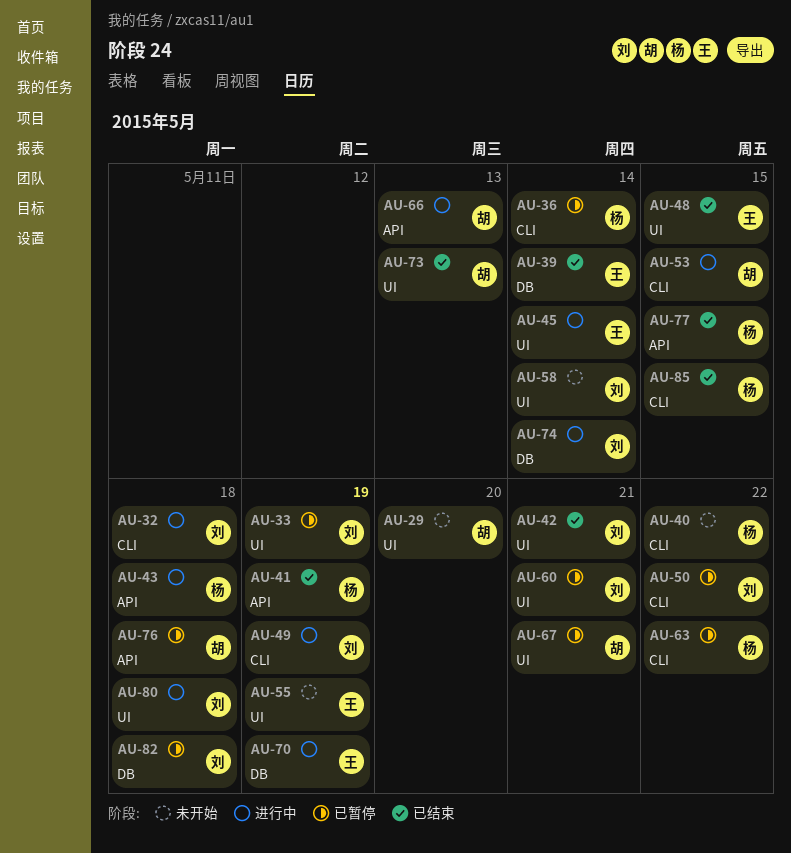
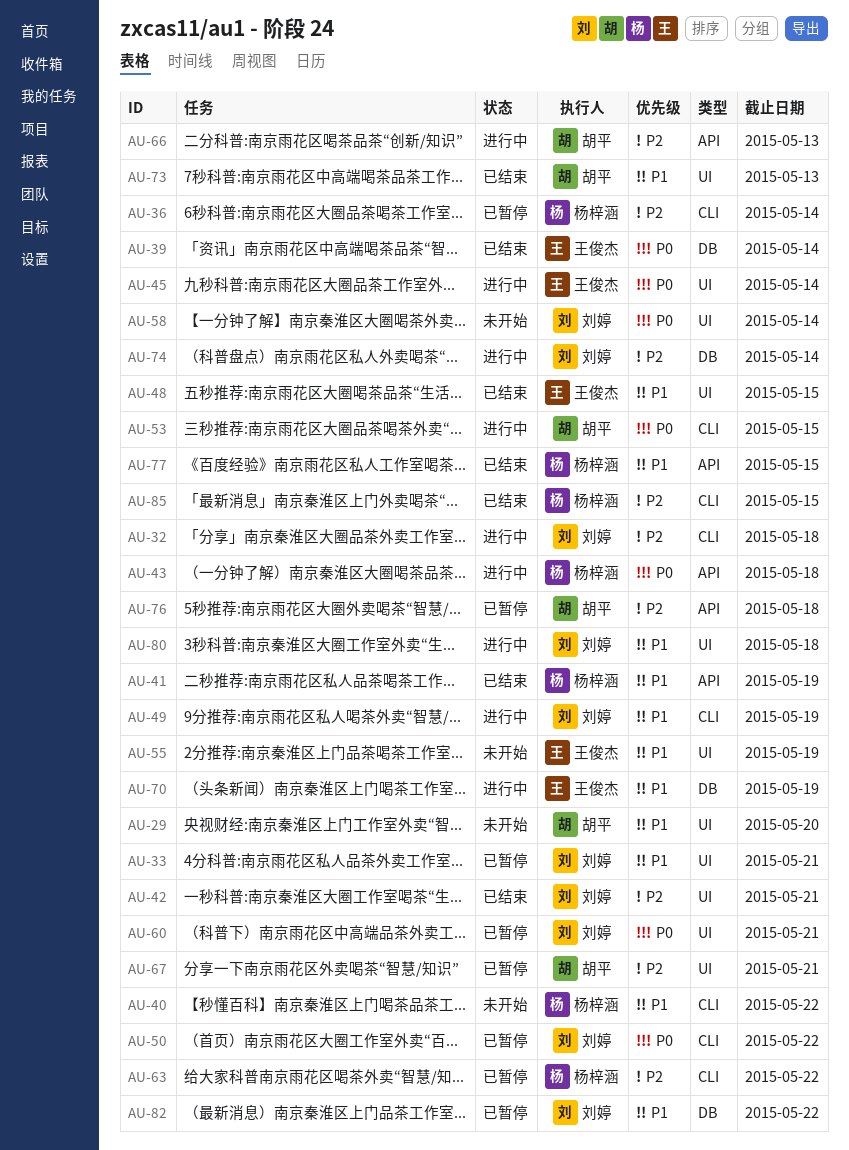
AU-33, due: May 19 -> May 21
AU-82, due: May 18 -> May 22

